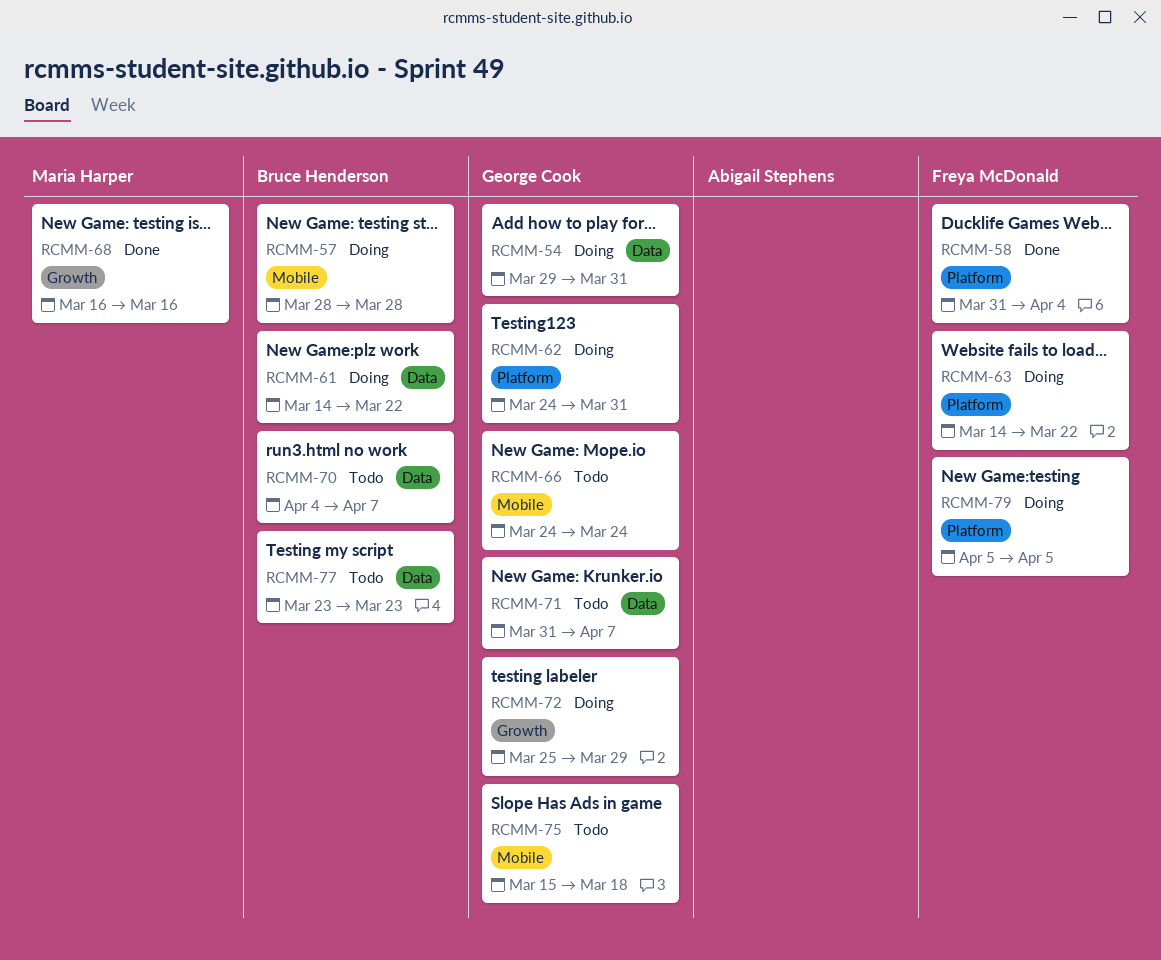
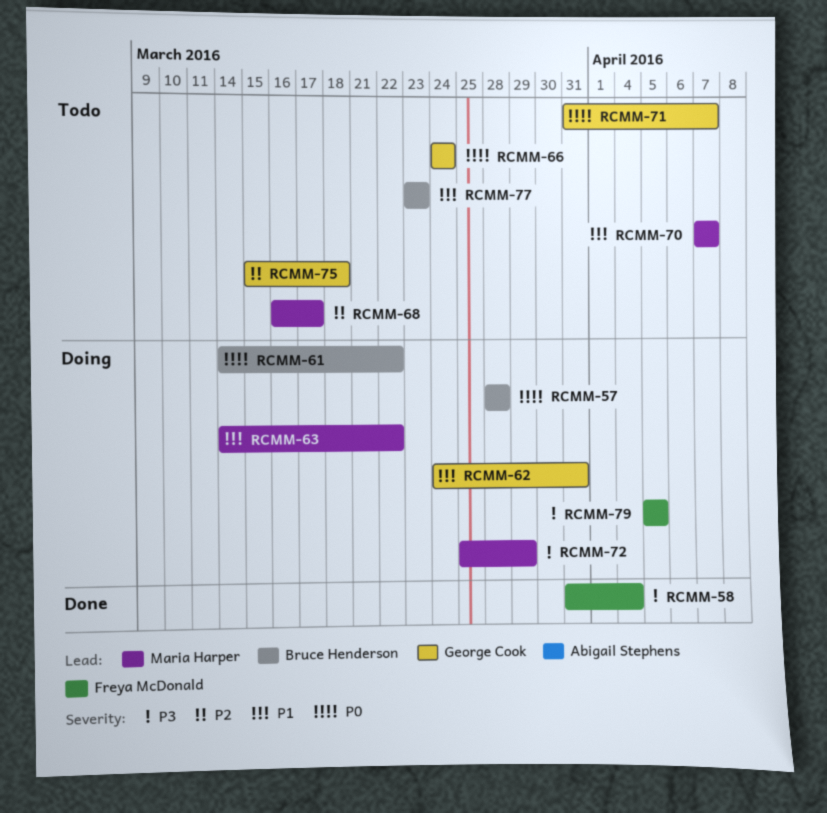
RCMM-54: present -> none
RCMM-63, owner: Freya McDonald -> Maria Harper
RCMM-68, status: Done -> Todo
RCMM-68, due: Mar 16 -> Mar 17
RCMM-70, owner: Bruce Henderson -> Maria Harper
RCMM-70, start: Apr 4 -> Apr 7
RCMM-72, owner: George Cook -> Maria Harper

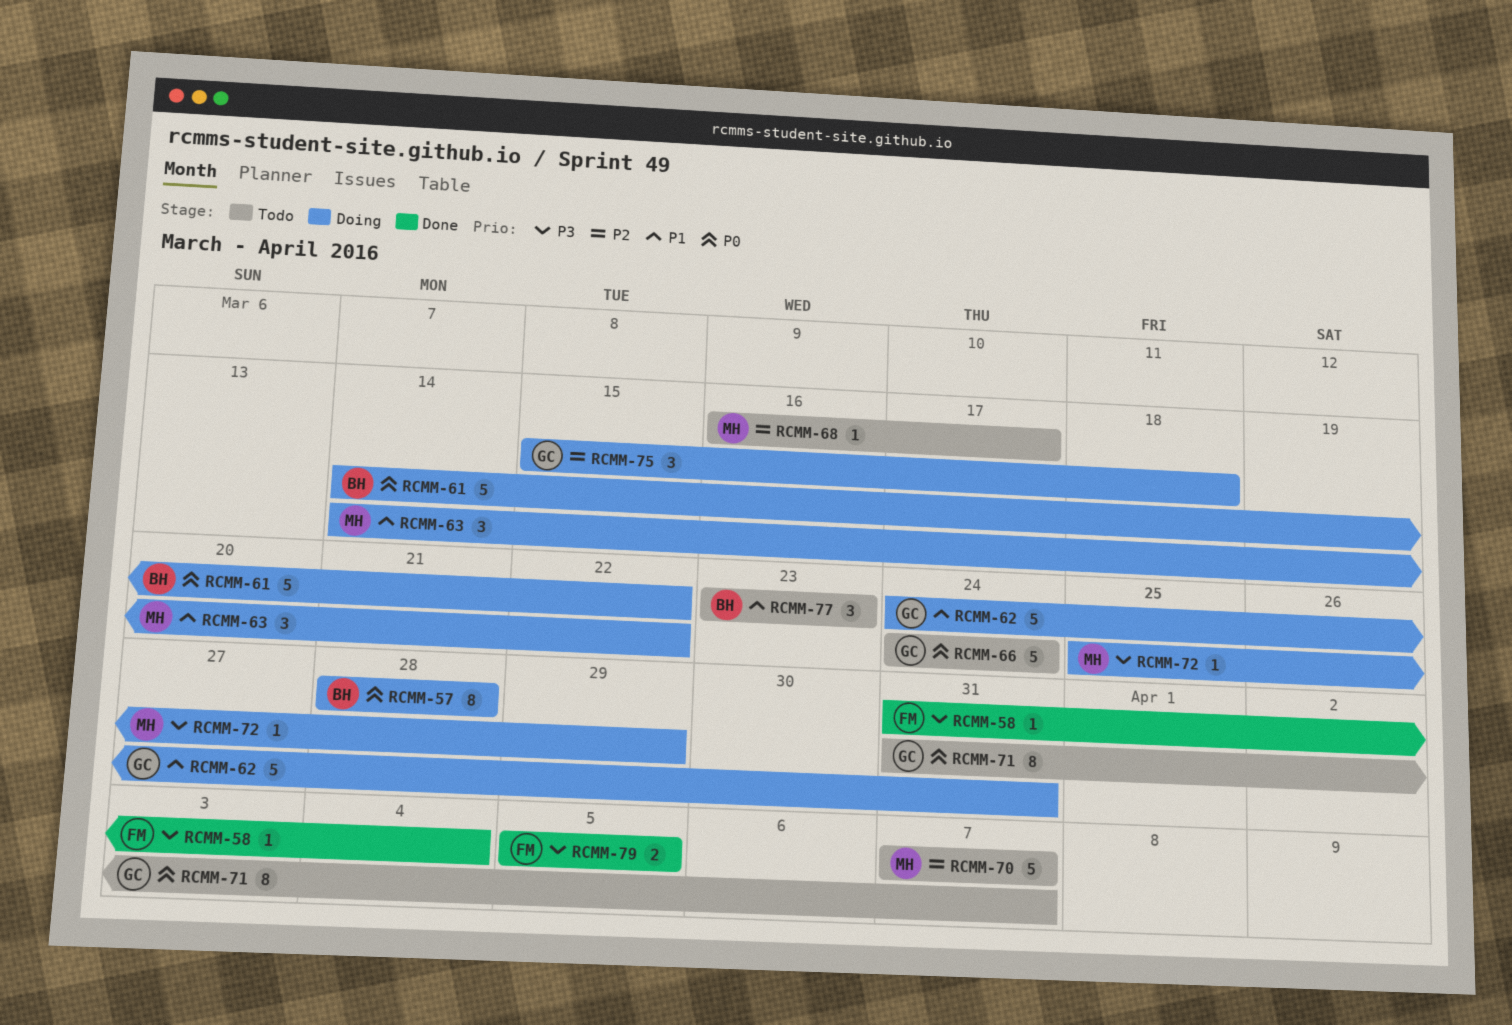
RCMM-70, priority: P1 -> P2
RCMM-75, status: Todo -> Doing
RCMM-79, status: Doing -> Done

